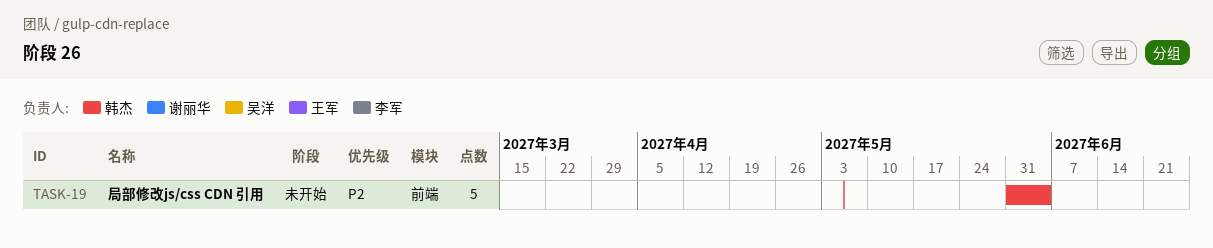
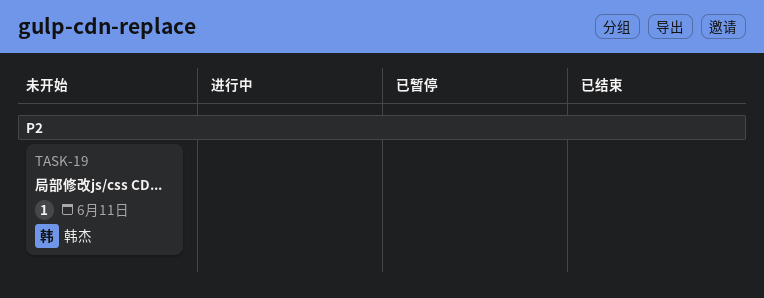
TASK-19, estimate: 5 -> 1
TASK-19, due: Jun 4 -> Jun 11

